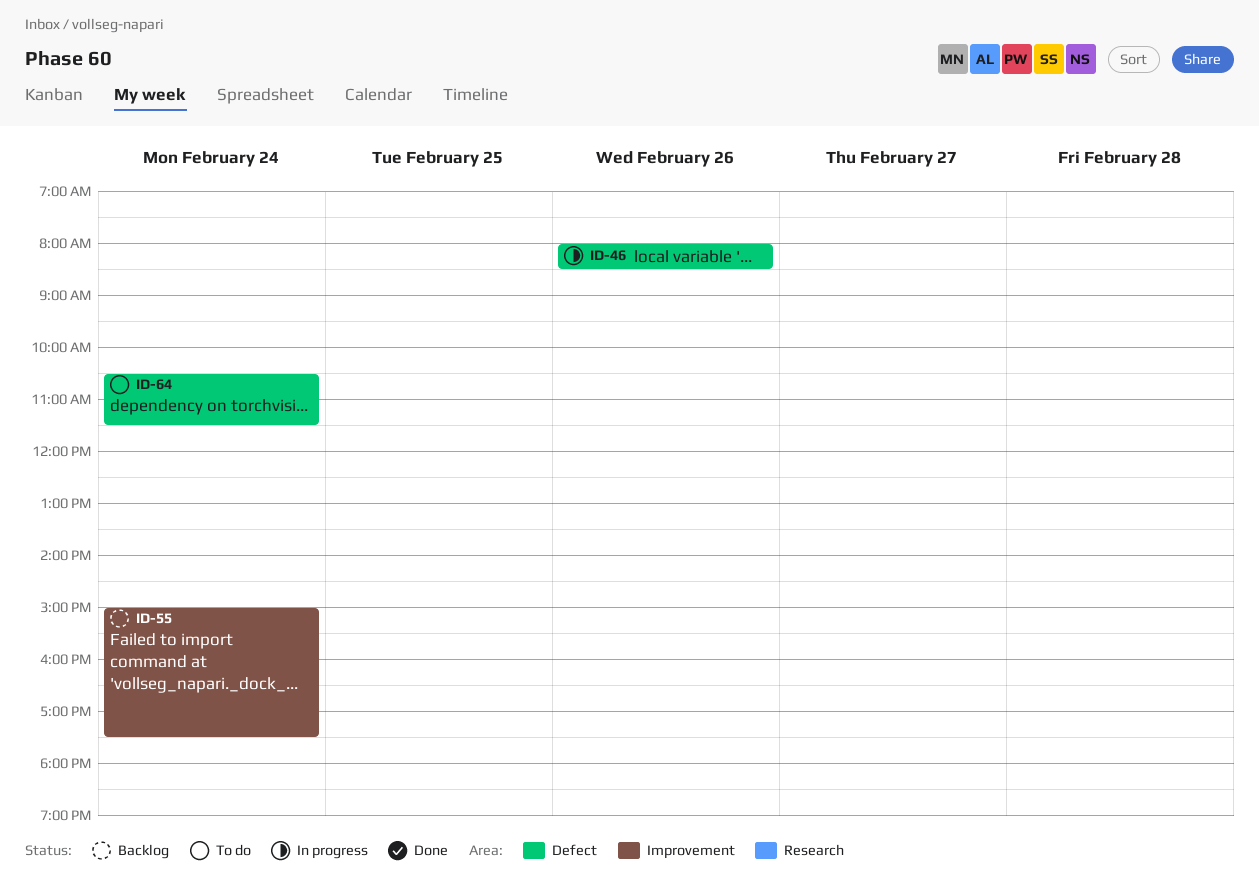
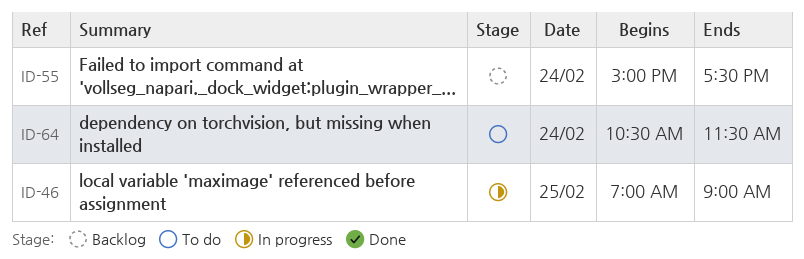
ID-46, day: Feb 26 -> Feb 25
ID-46, begins: 08:00 -> 07:00
ID-46, ends: 08:30 -> 09:00

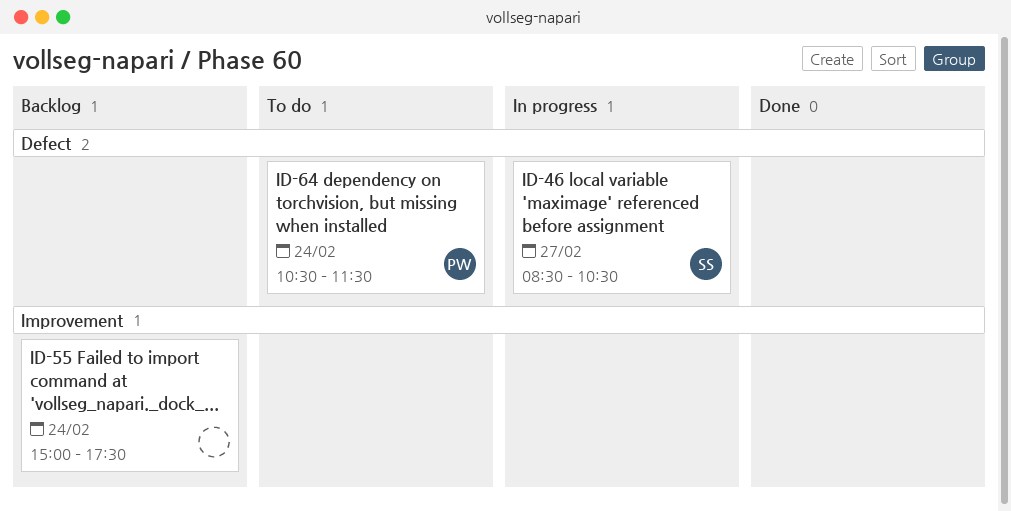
ID-46, day: Feb 25 -> Feb 27
ID-46, begins: 07:00 -> 08:30
ID-46, ends: 09:00 -> 10:30

